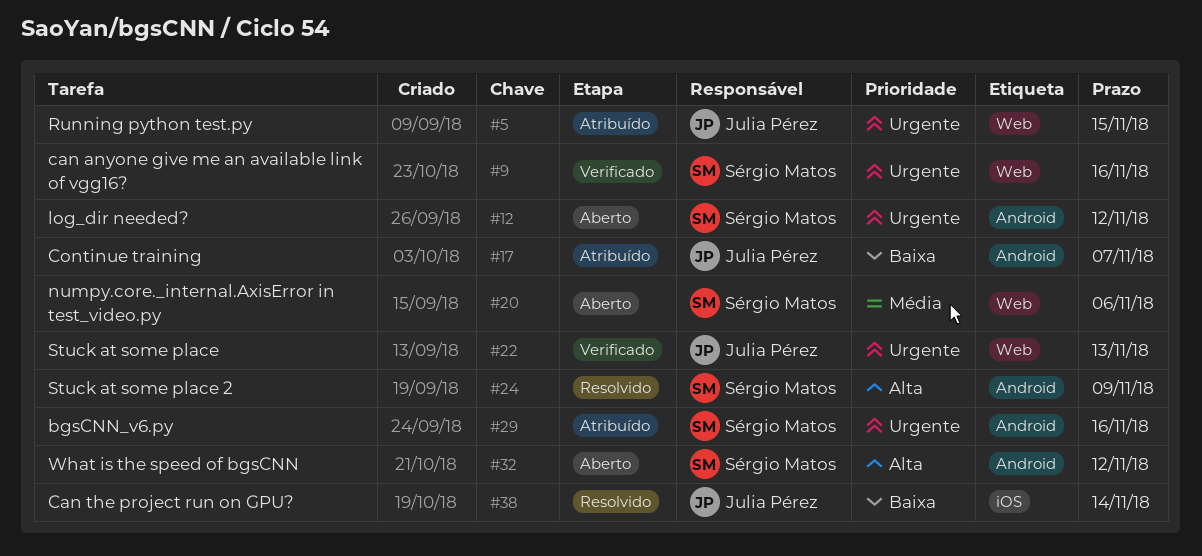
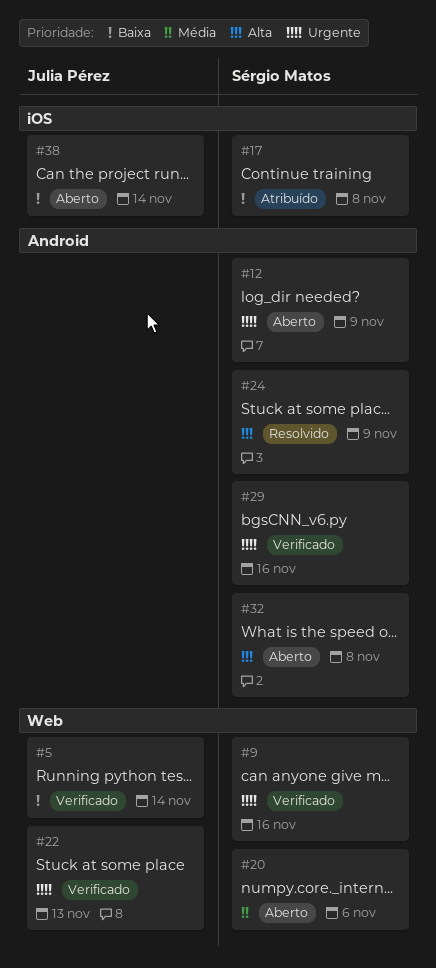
#5, status: Atribuído -> Verificado
#5, priority: Urgente -> Baixa
#5, due: Nov 15 -> Nov 14
#12, due: Nov 12 -> Nov 9
#17, owner: Julia Pérez -> Sérgio Matos
#17, label: Android -> iOS
#17, due: Nov 7 -> Nov 8
#29, status: Atribuído -> Verificado
#32, due: Nov 12 -> Nov 8
#38, status: Resolvido -> Aberto

